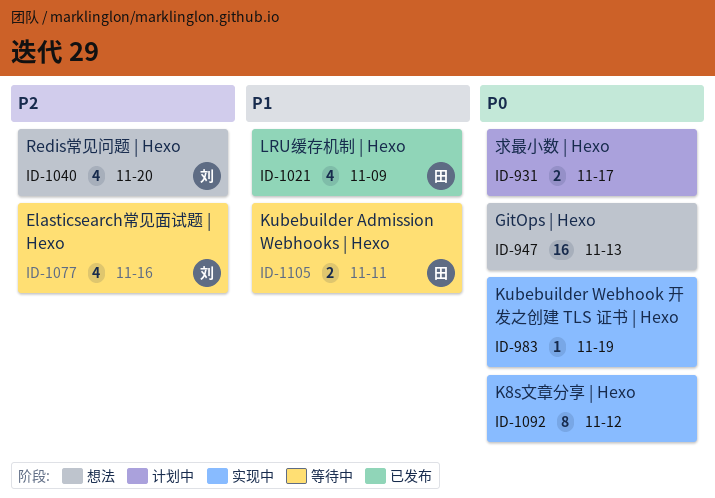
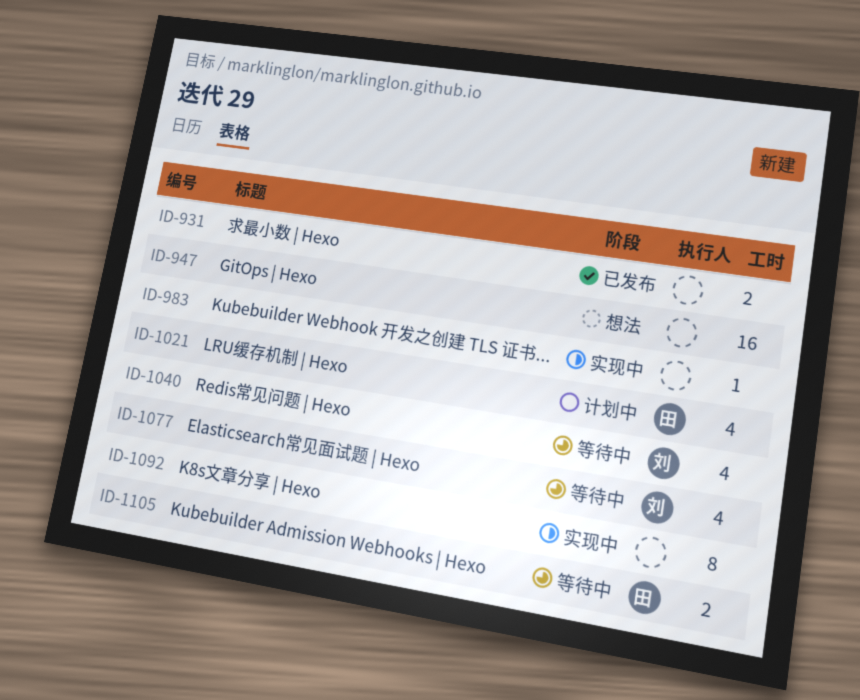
ID-931, status: 计划中 -> 已发布
ID-1021, status: 已发布 -> 计划中
ID-1040, status: 想法 -> 等待中

